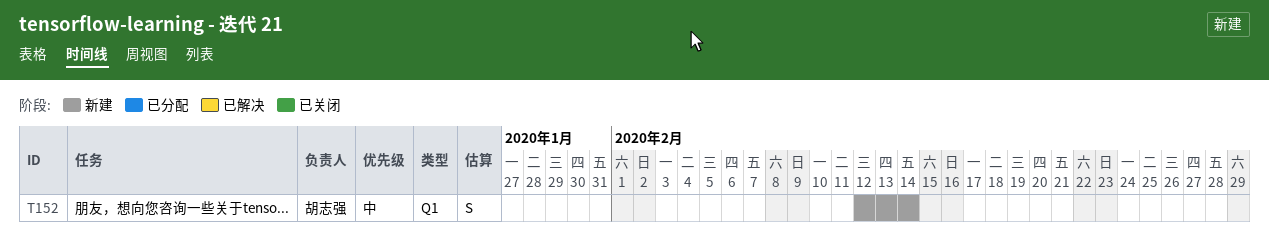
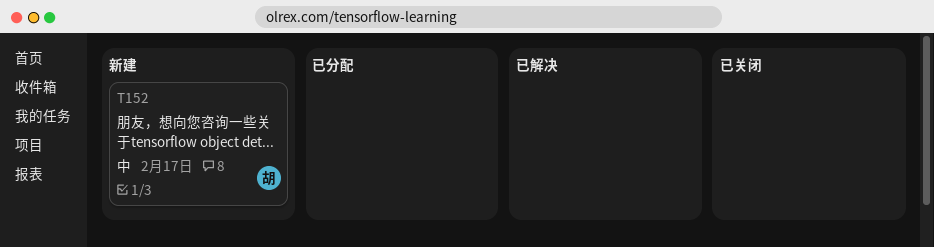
T152, due: Feb 14 -> Feb 17

